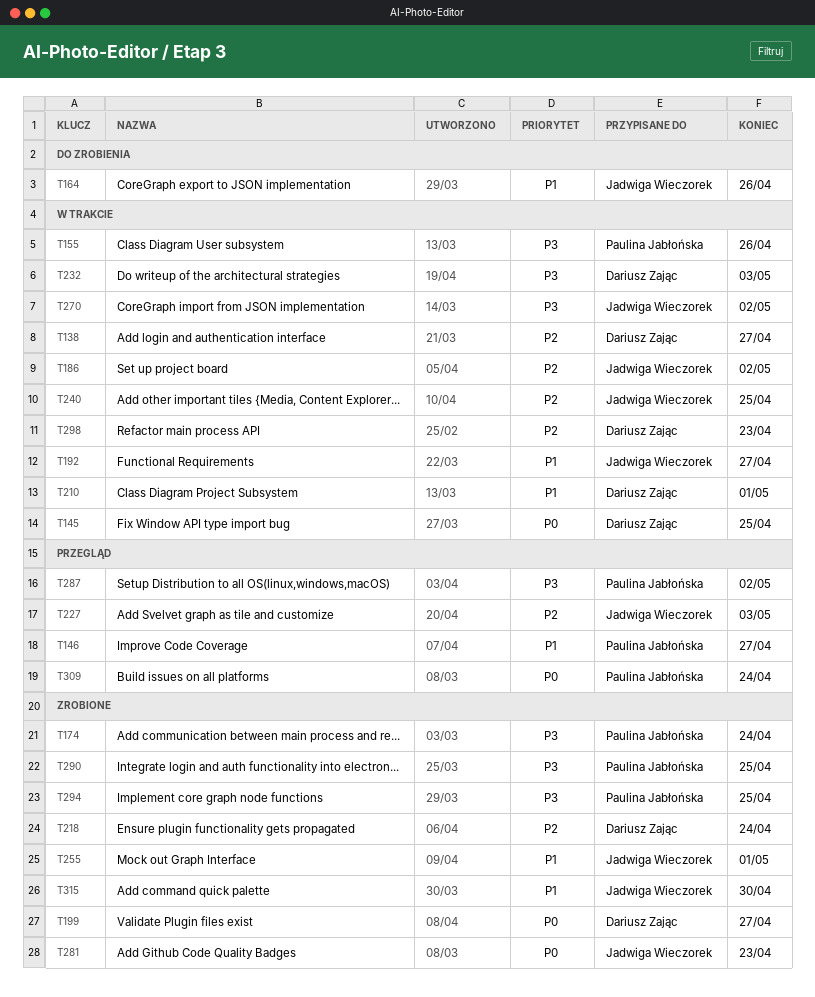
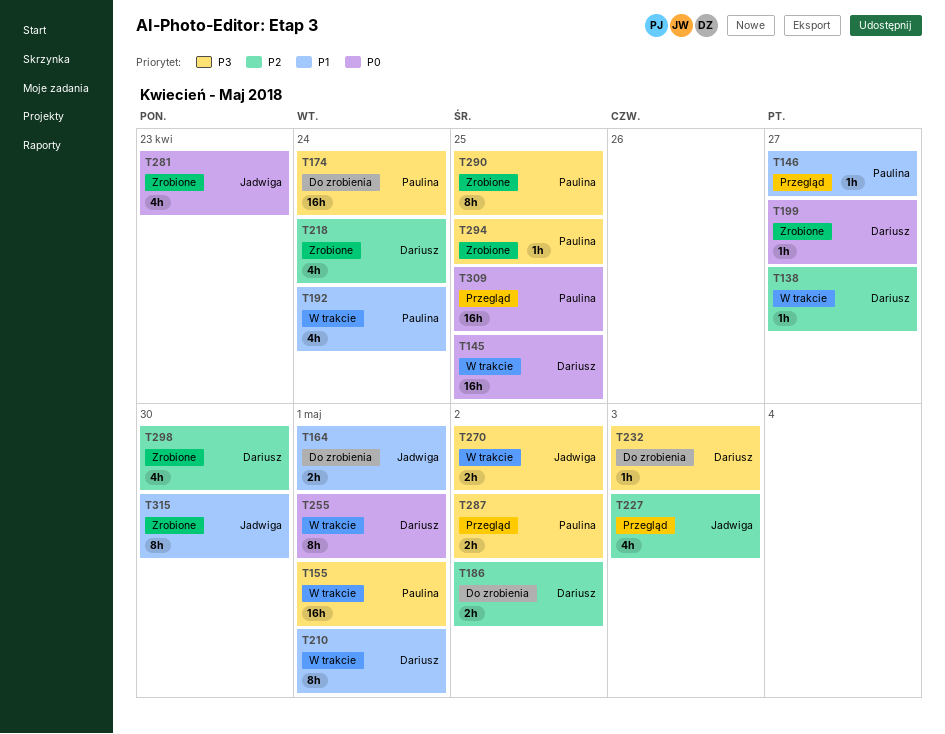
T155, due: Apr 26 -> May 1
T164, due: Apr 26 -> May 1
T174, status: Zrobione -> Do zrobienia
T186, status: W trakcie -> Do zrobienia
T186, owner: Jadwiga Wieczorek -> Dariusz Zając
T192, owner: Jadwiga Wieczorek -> Paulina Jabłońska
T192, due: Apr 27 -> Apr 24
T232, status: W trakcie -> Do zrobienia
T240: present -> none
T255, status: Zrobione -> W trakcie
T255, owner: Jadwiga Wieczorek -> Dariusz Zając
T255, priority: P1 -> P0
T298, status: W trakcie -> Zrobione
T298, due: Apr 23 -> Apr 30
T309, due: Apr 24 -> Apr 25

